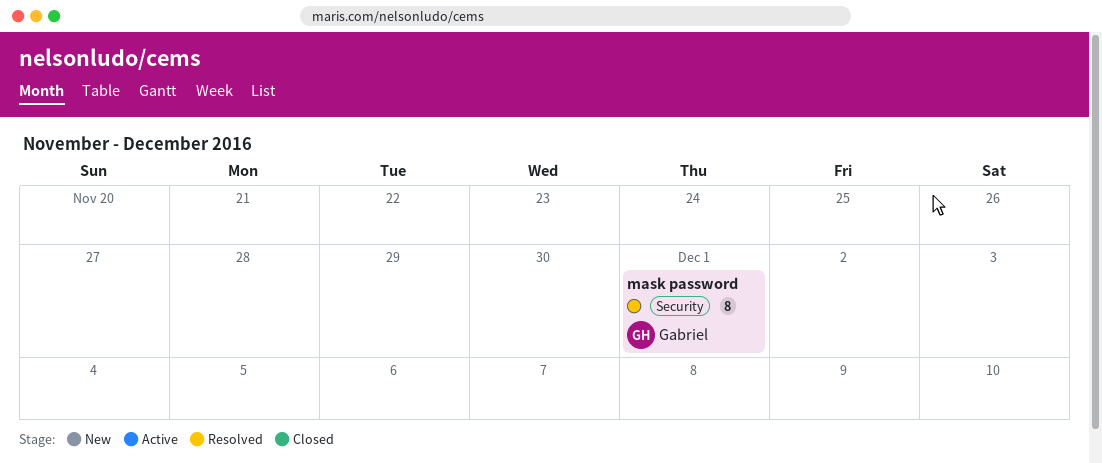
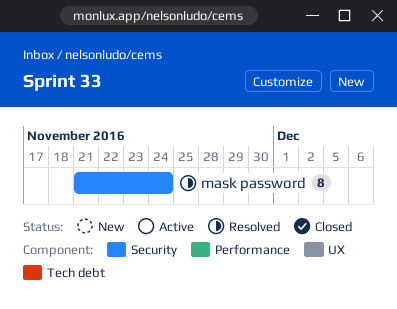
mask password, due: Dec 1 -> Nov 24

